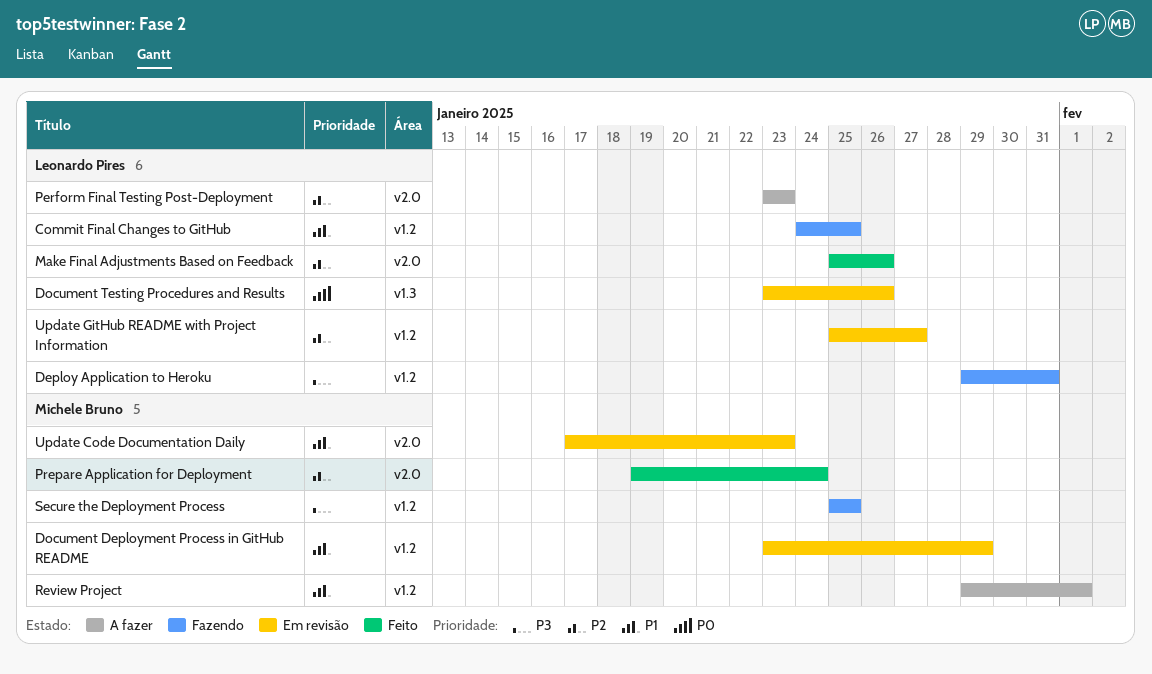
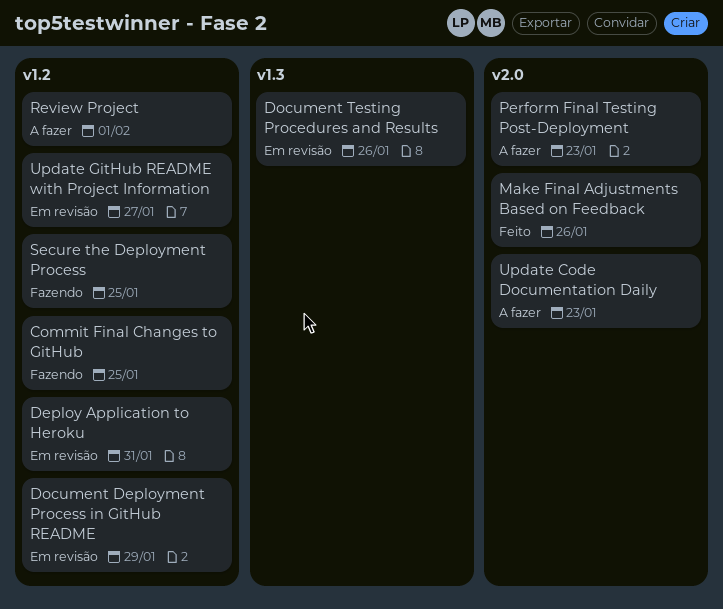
Deploy Application to Heroku, status: Fazendo -> Em revisão
Prepare Application for Deployment: present -> none
Update Code Documentation Daily, status: Em revisão -> A fazer

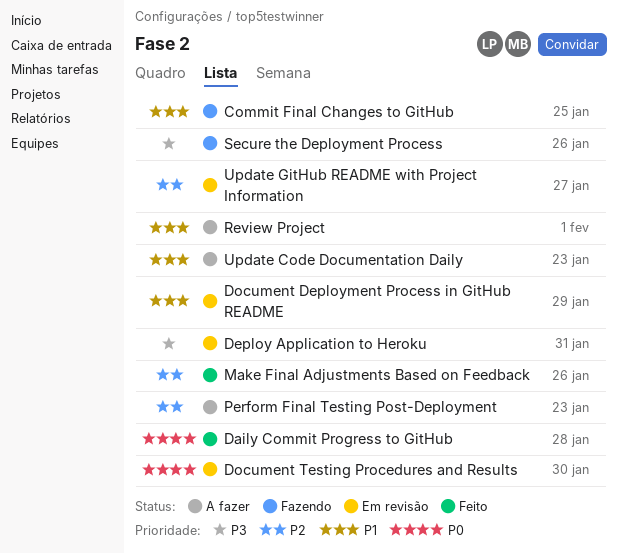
Daily Commit Progress to GitHub: none -> present
Document Testing Procedures and Results, due: Jan 26 -> Jan 30
Secure the Deployment Process, due: Jan 25 -> Jan 26

